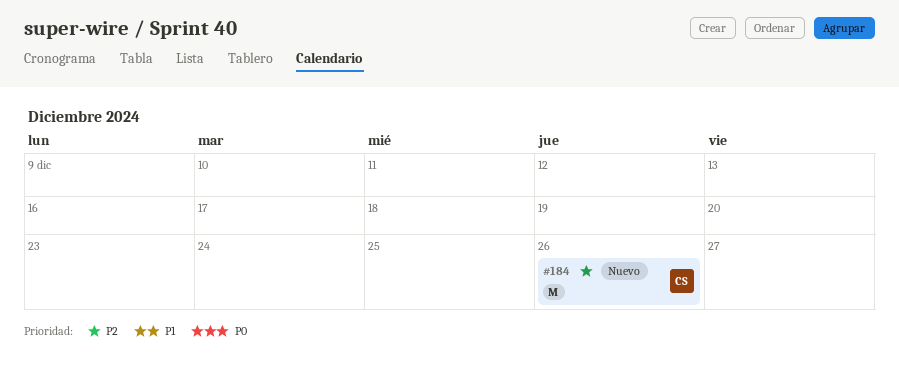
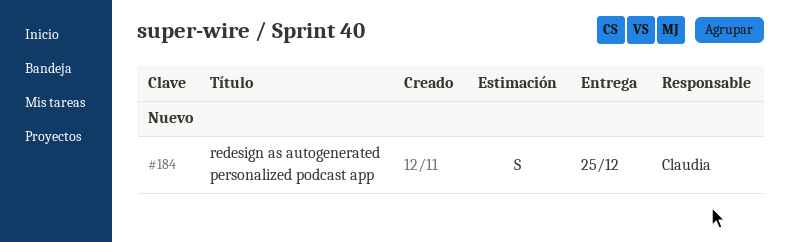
#184, estimate: M -> S
#184, due: Dec 26 -> Dec 25

